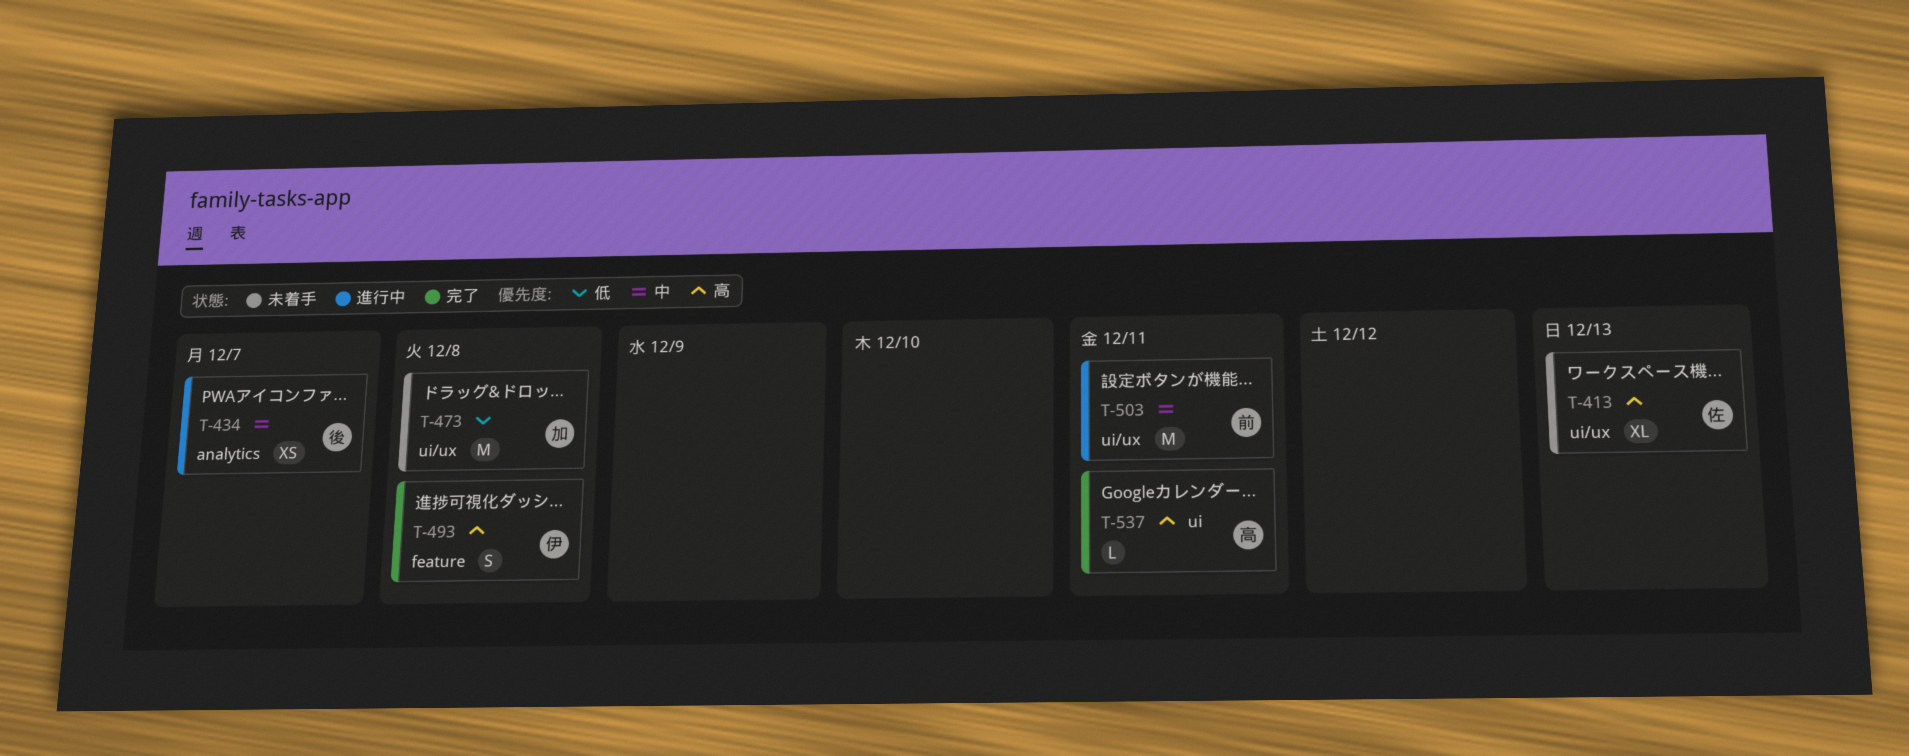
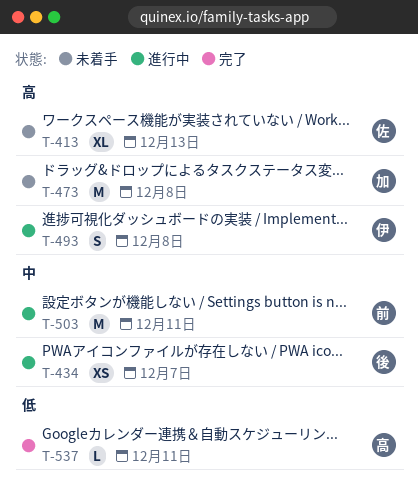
T-473, priority: 低 -> 高
T-493, status: 完了 -> 進行中
T-537, priority: 高 -> 低

